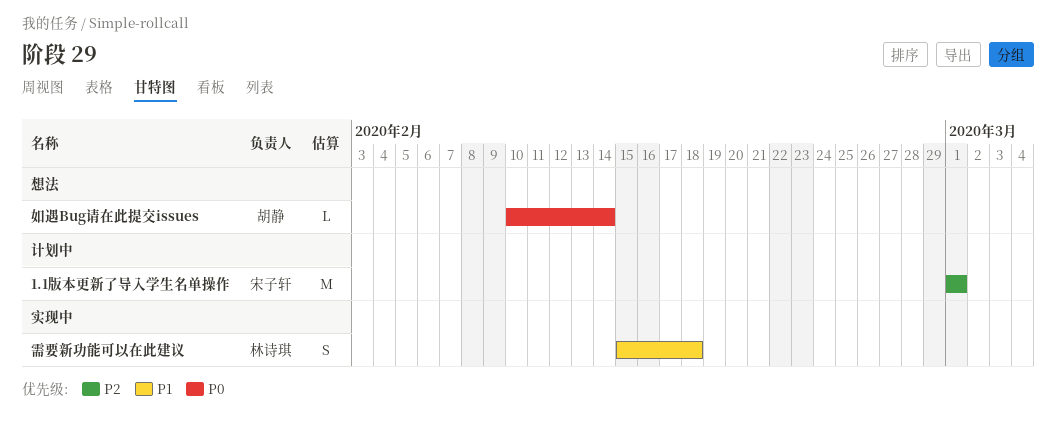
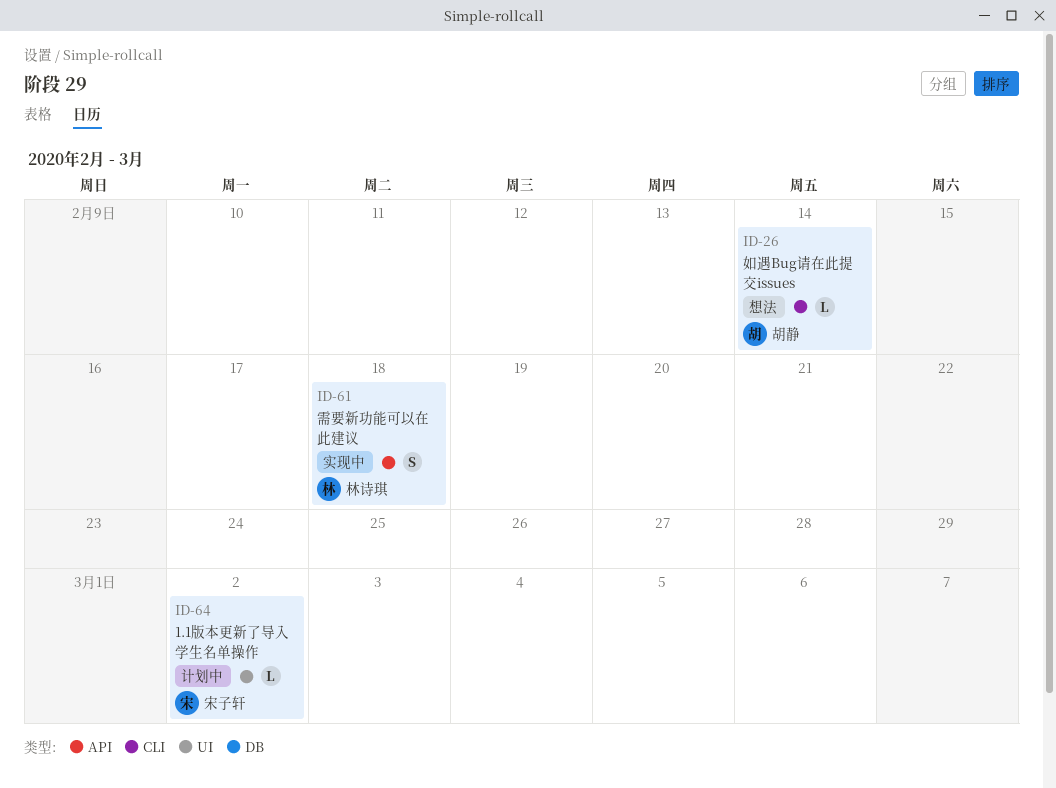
1.1版本更新了导入学生名单操作, estimate: M -> L
1.1版本更新了导入学生名单操作, due: Mar 1 -> Mar 2

